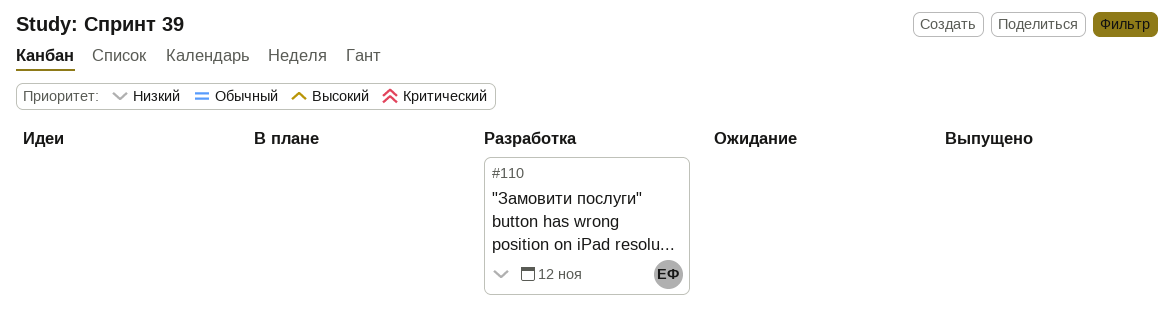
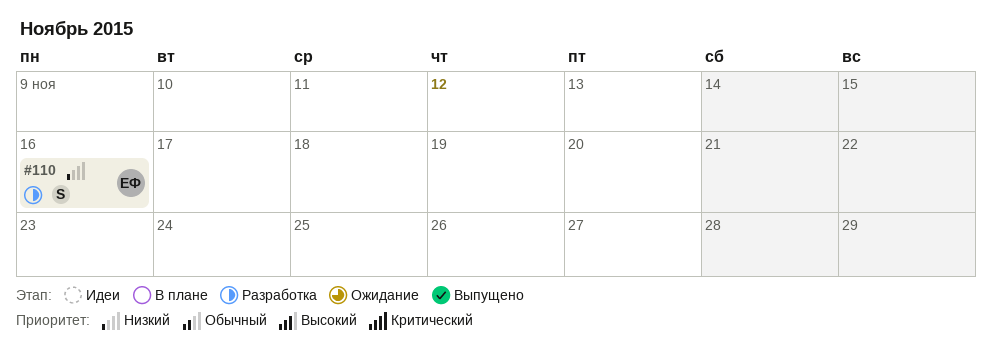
#110, due: Nov 12 -> Nov 16

